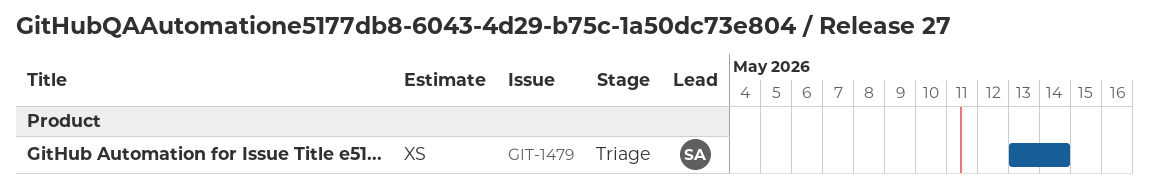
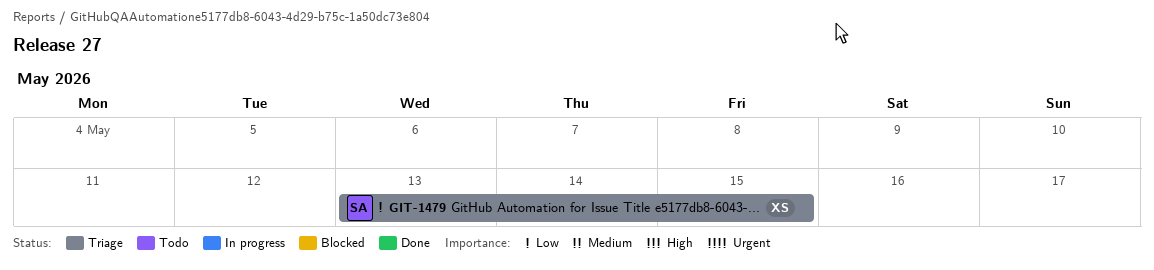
GIT-1479, due: May 14 -> May 15

